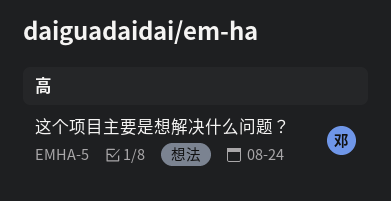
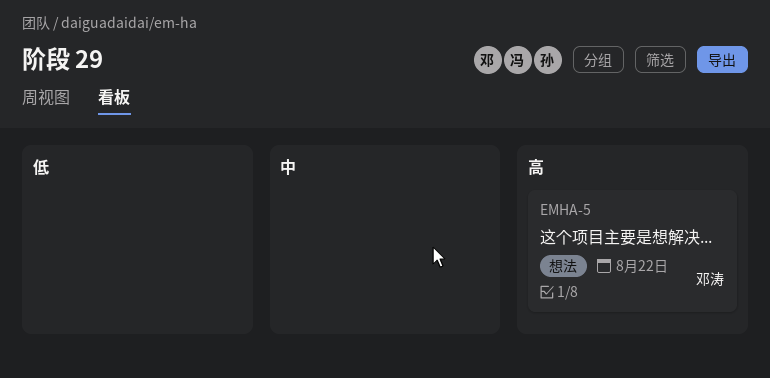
EMHA-5, due: Aug 24 -> Aug 22

